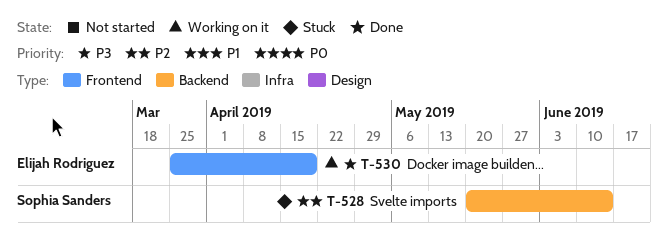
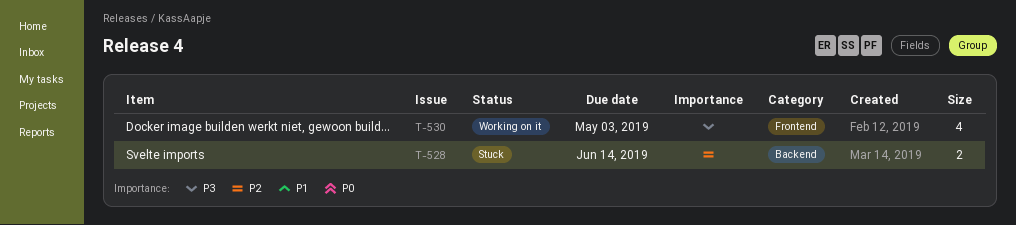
T-530, due: Apr 19 -> May 3

